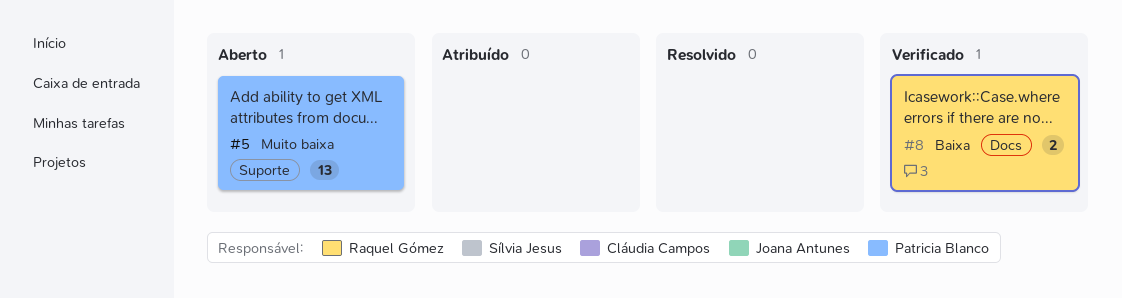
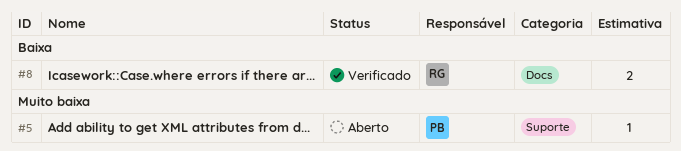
#5, estimate: 13 -> 1

